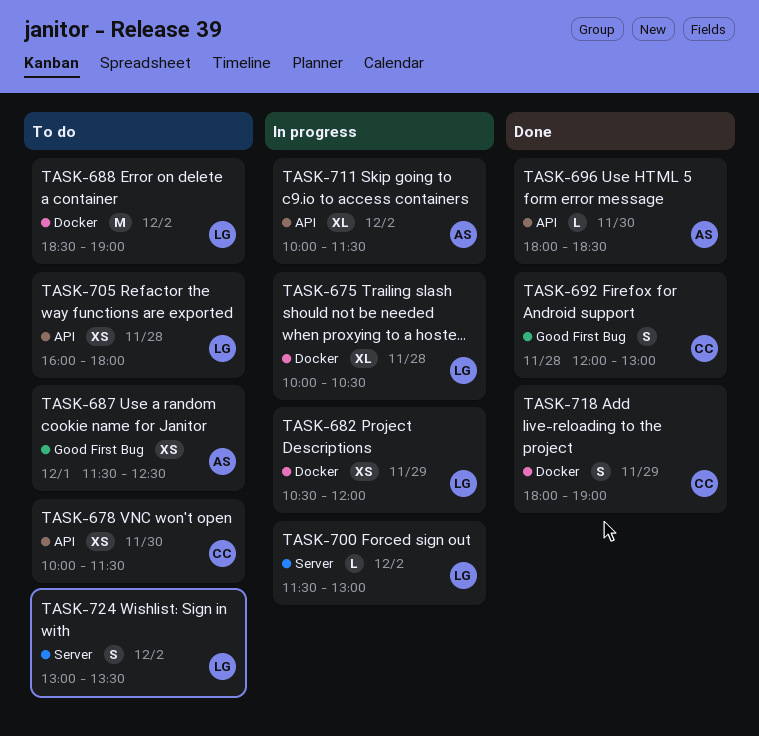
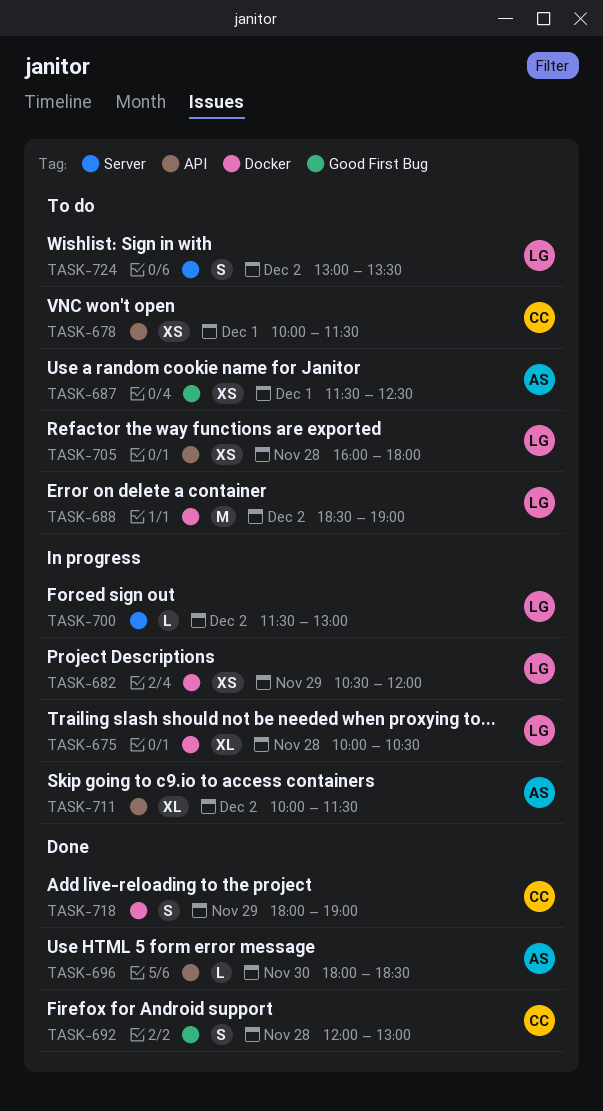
TASK-678, day: Nov 30 -> Dec 1

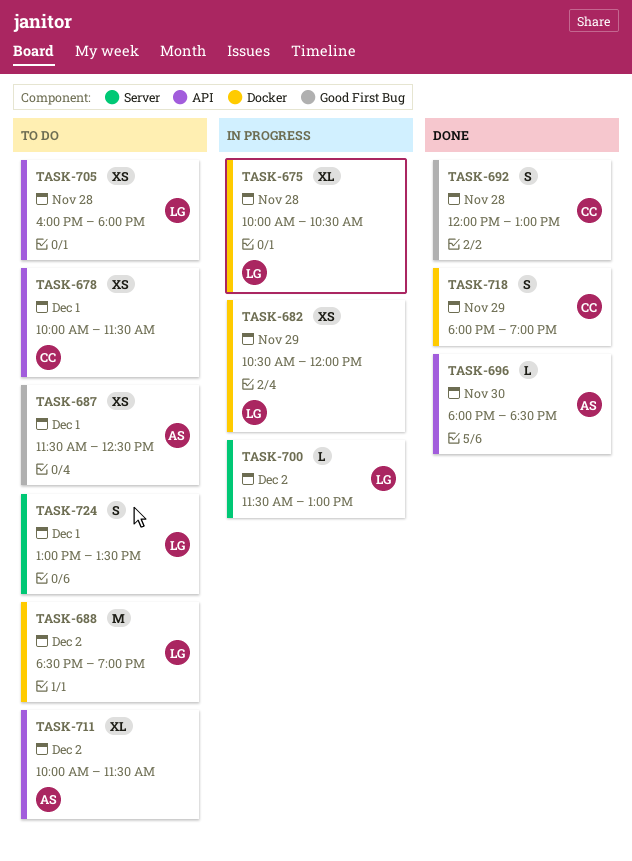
TASK-711, status: In progress -> To do
TASK-724, day: Dec 2 -> Dec 1

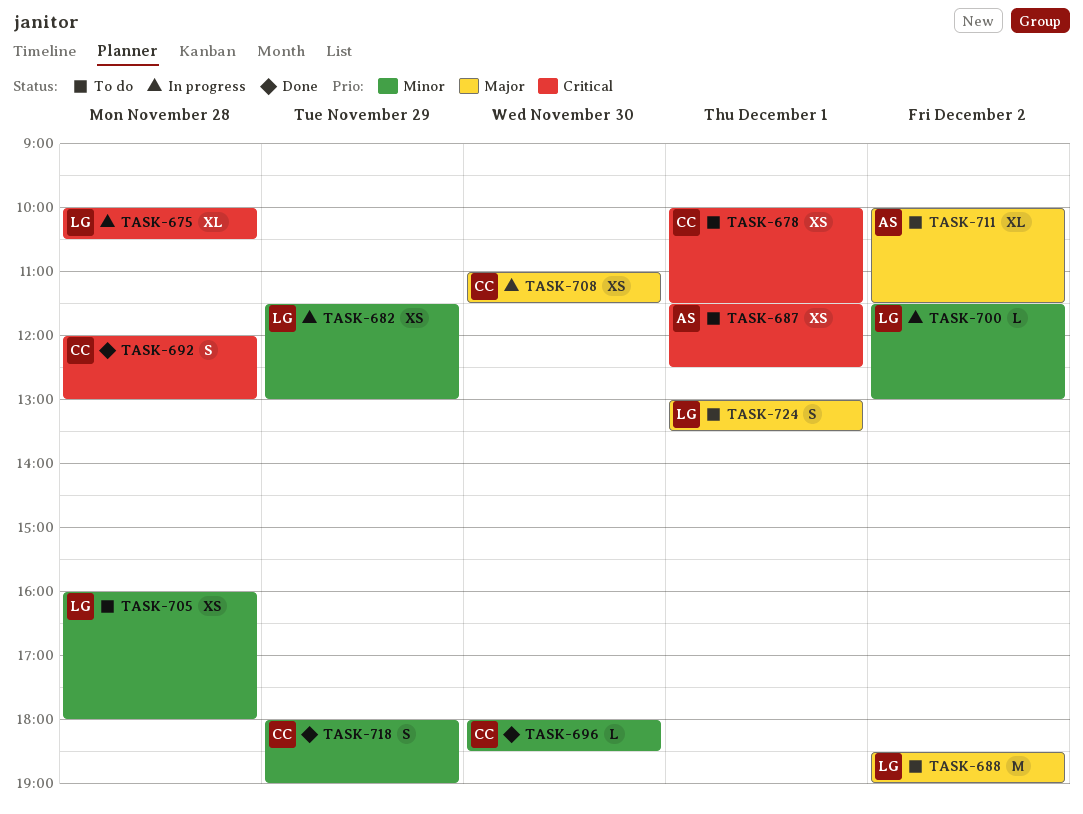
TASK-682, begins: 10:30 -> 11:30
TASK-682, ends: 12:00 -> 13:00
TASK-696, owner: AS -> CC
TASK-708: none -> present

